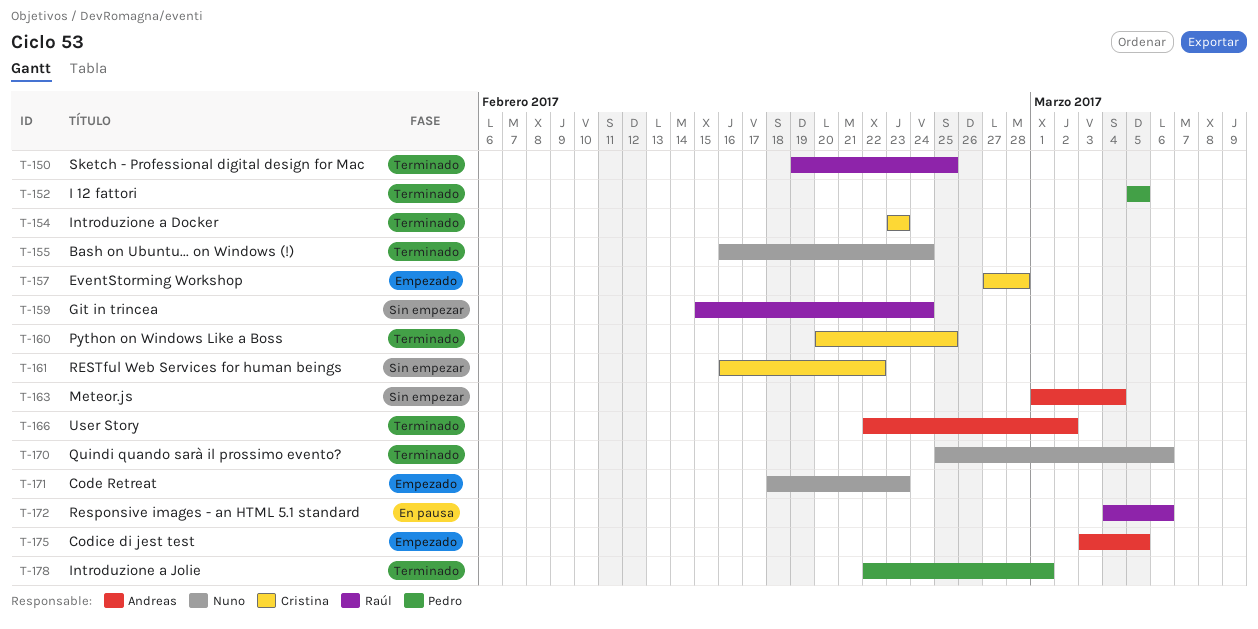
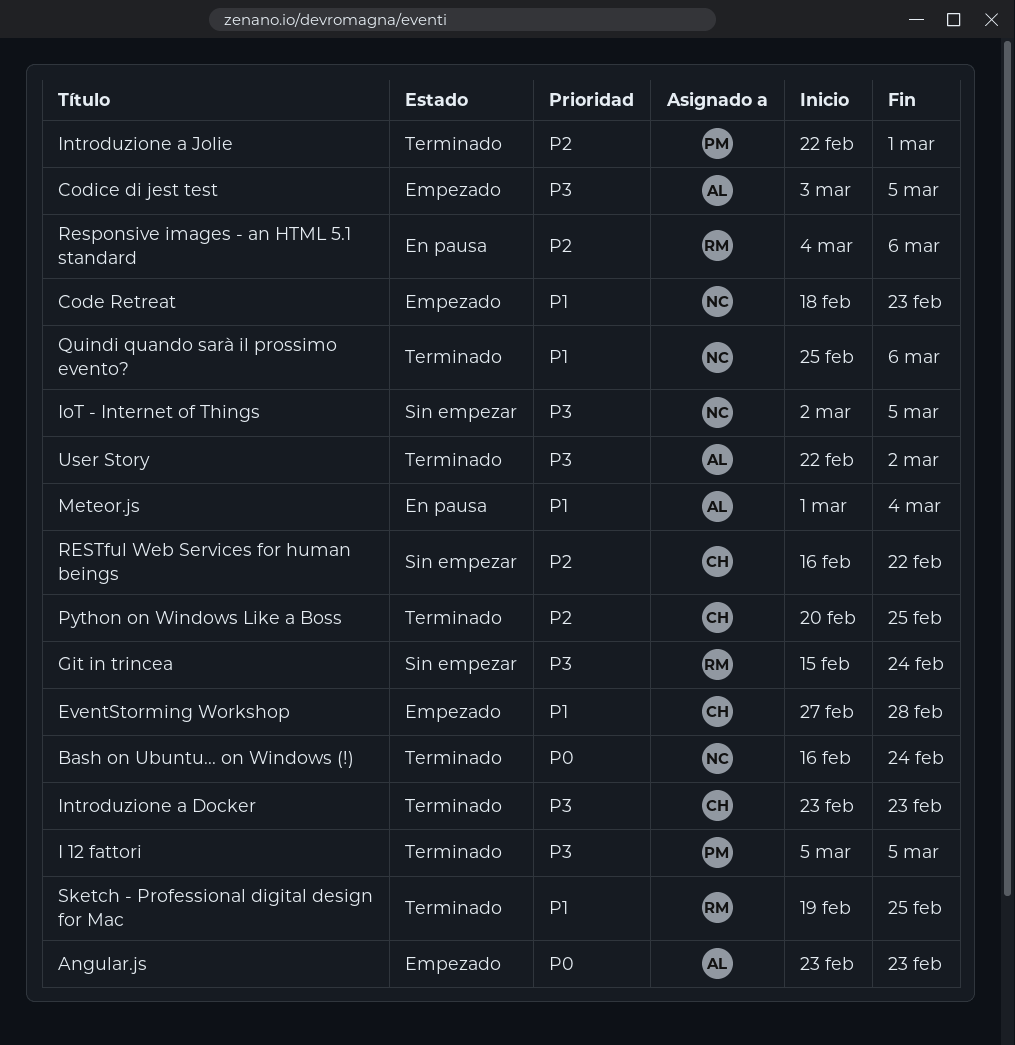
Angular.js: none -> present
IoT - Internet of Things: none -> present
Meteor.js, status: Sin empezar -> En pausa

